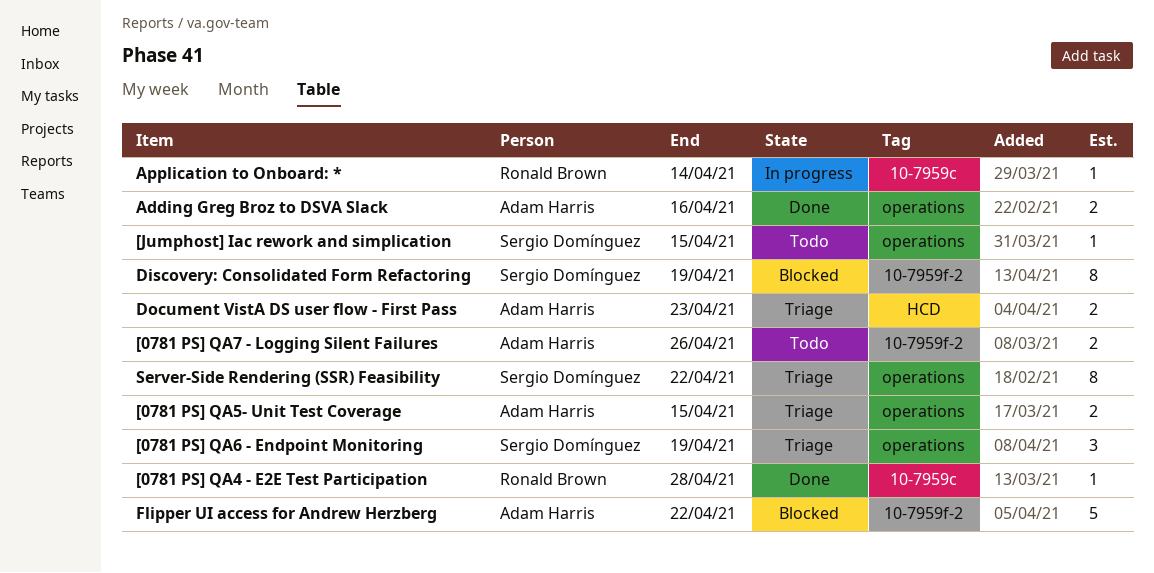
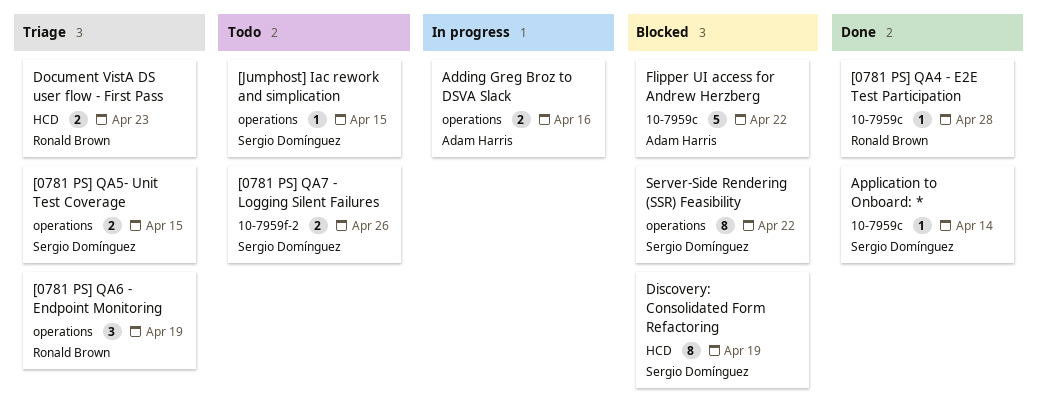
[0781 PS] QA5- Unit Test Coverage, owner: Adam Harris -> Sergio Domínguez
[0781 PS] QA6 - Endpoint Monitoring, owner: Sergio Domínguez -> Ronald Brown
[0781 PS] QA7 - Logging Silent Failures, owner: Adam Harris -> Sergio Domínguez
Adding Greg Broz to DSVA Slack, status: Done -> In progress
Application to Onboard: *, status: In progress -> Done
Application to Onboard: *, owner: Ronald Brown -> Sergio Domínguez
Discovery: Consolidated Form Refactoring, label: 10-7959f-2 -> HCD
Document VistA DS user flow - First Pass, owner: Adam Harris -> Ronald Brown
Flipper UI access for Andrew Herzberg, label: 10-7959f-2 -> 10-7959c
Server-Side Rendering (SSR) Feasibility, status: Triage -> Blocked

